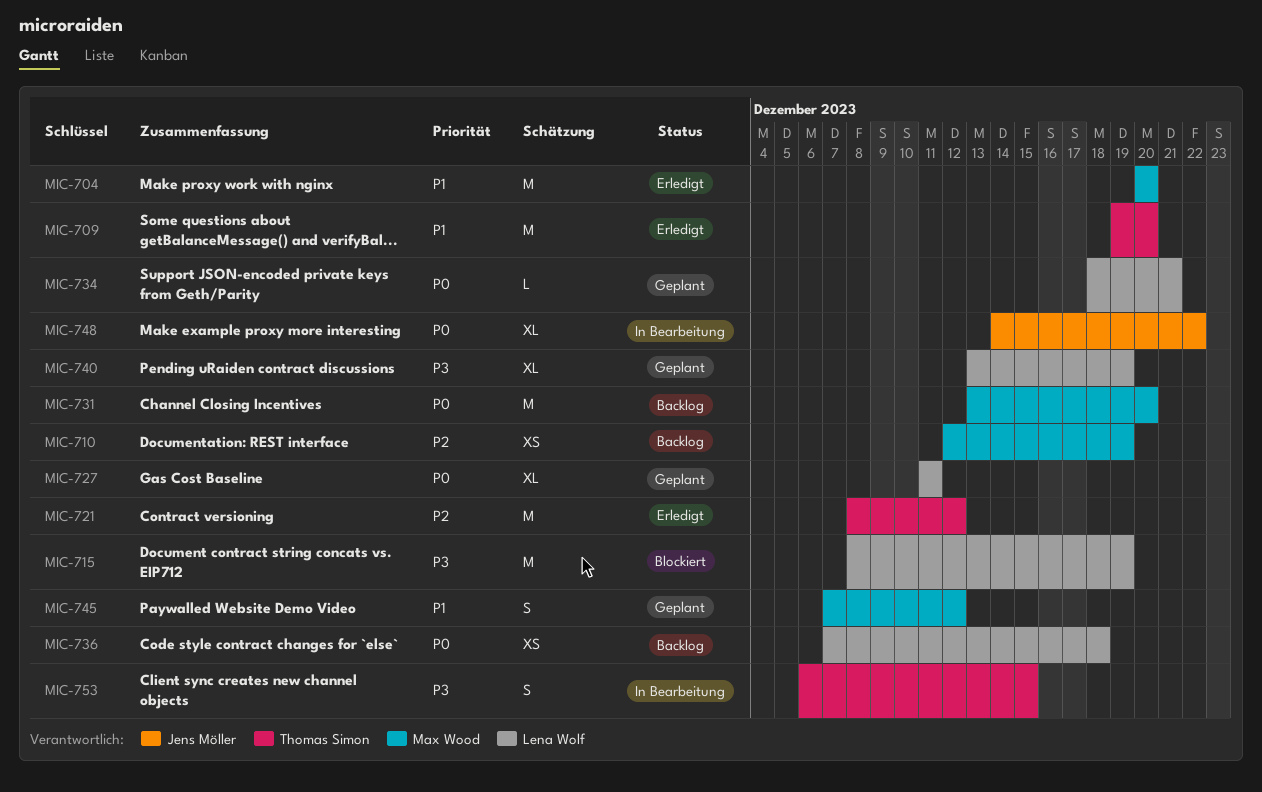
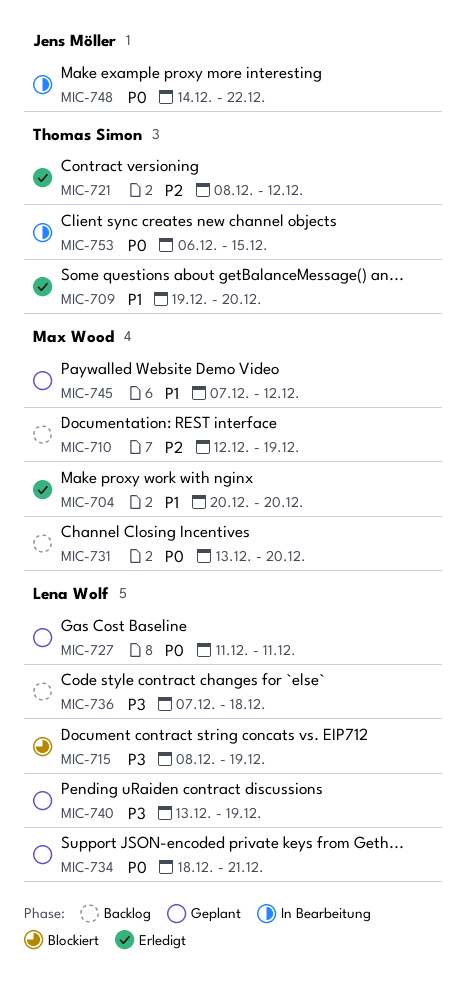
MIC-736, priority: P0 -> P3
MIC-753, priority: P3 -> P0

